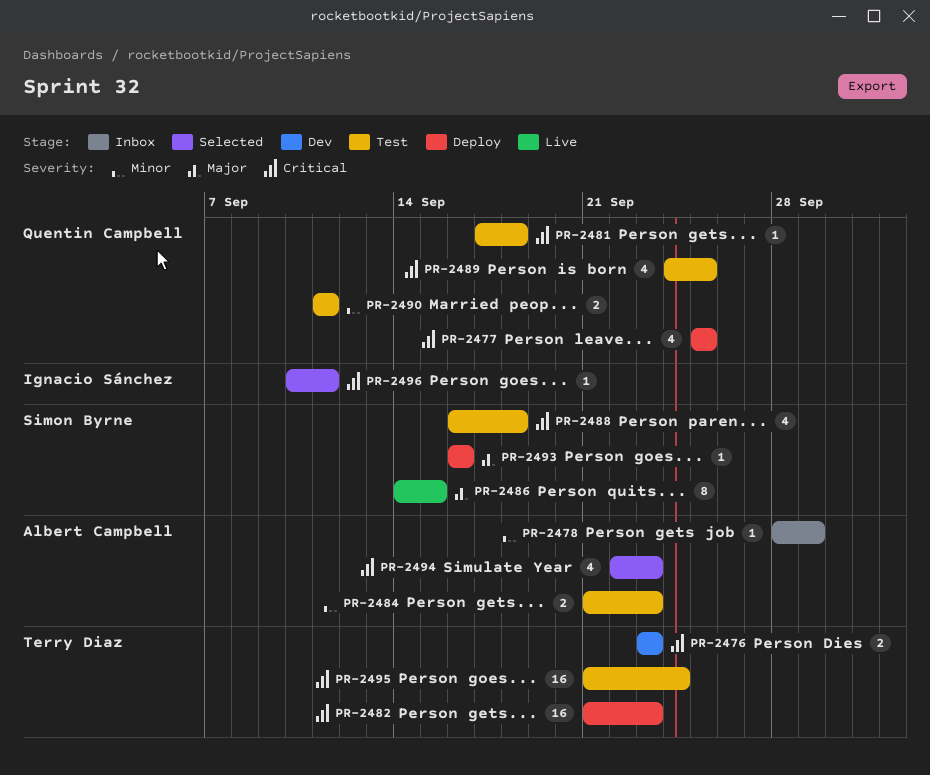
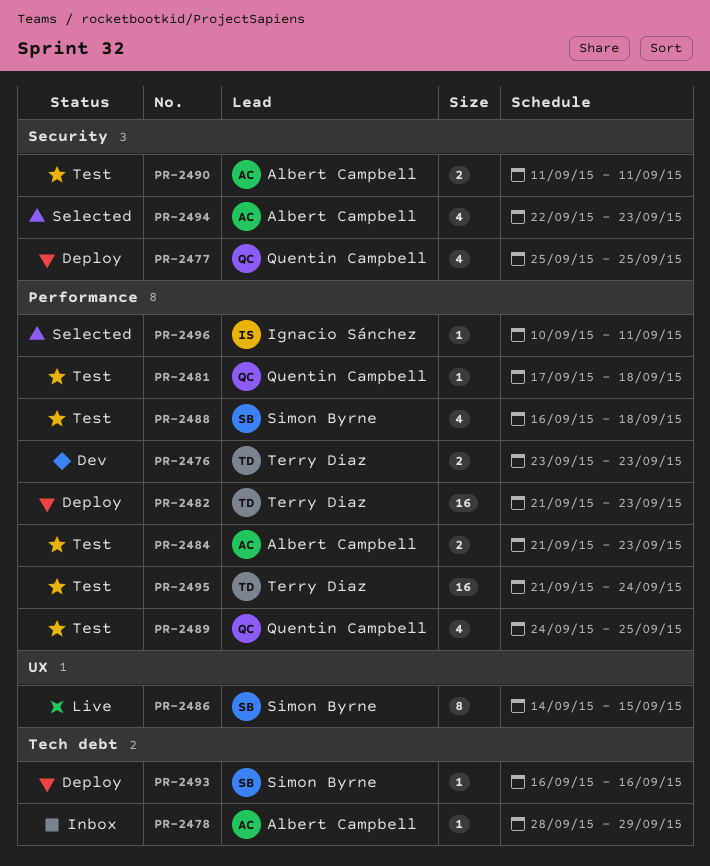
PR-2490, owner: Quentin Campbell -> Albert Campbell

